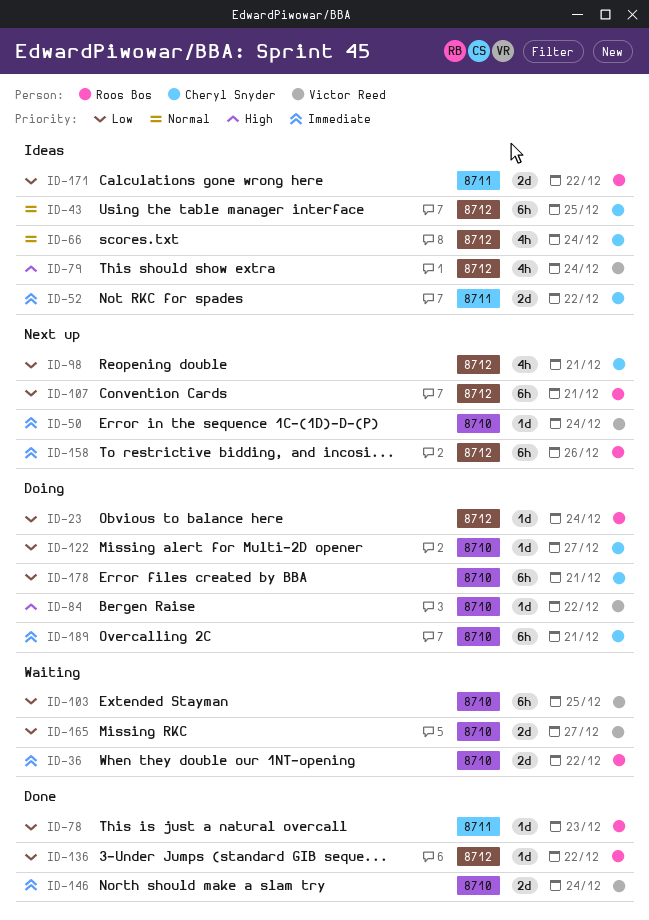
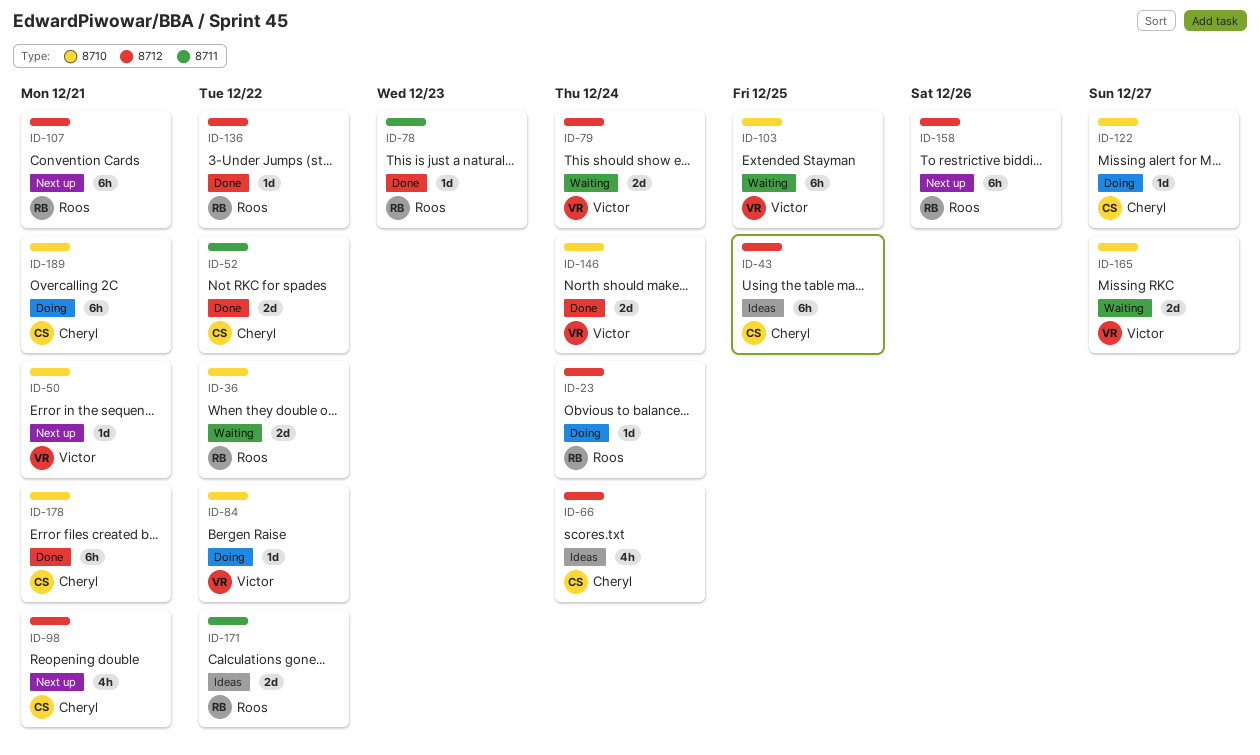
ID-50, due: Dec 24 -> Dec 21
ID-52, status: Ideas -> Done
ID-79, status: Ideas -> Waiting
ID-79, estimate: 4h -> 2d
ID-178, status: Doing -> Done

